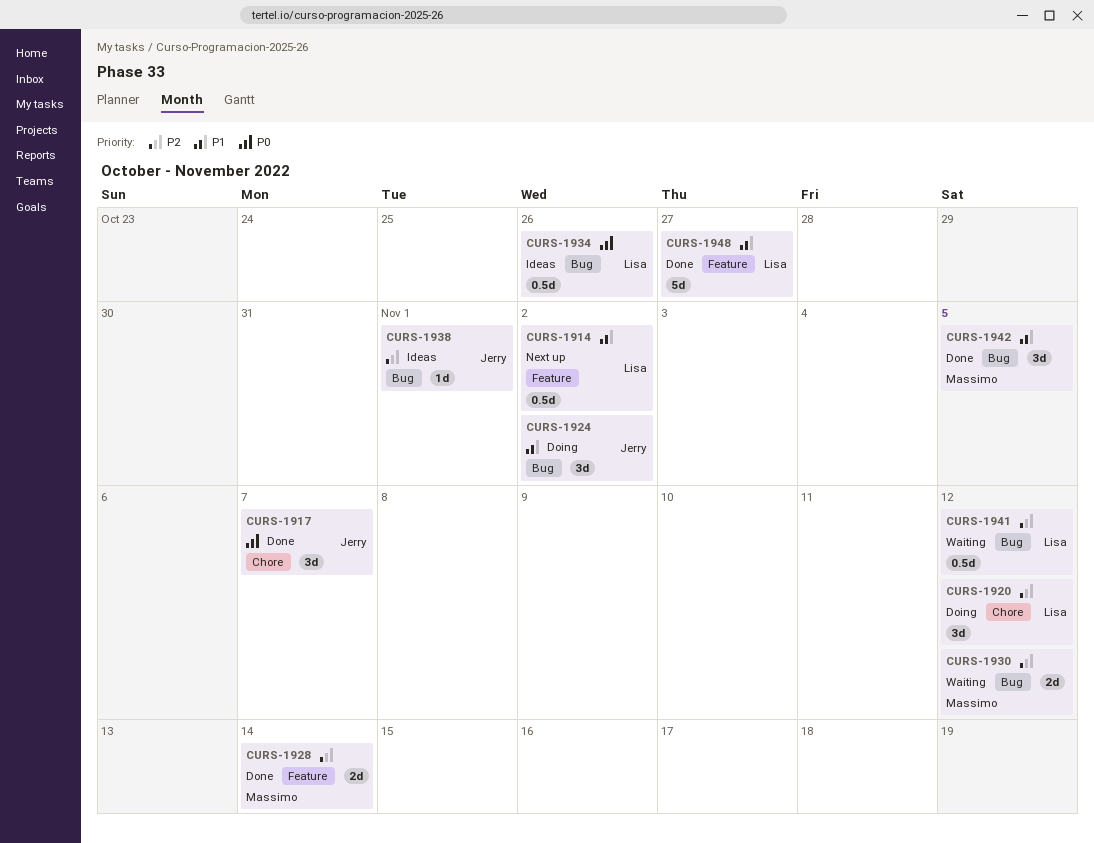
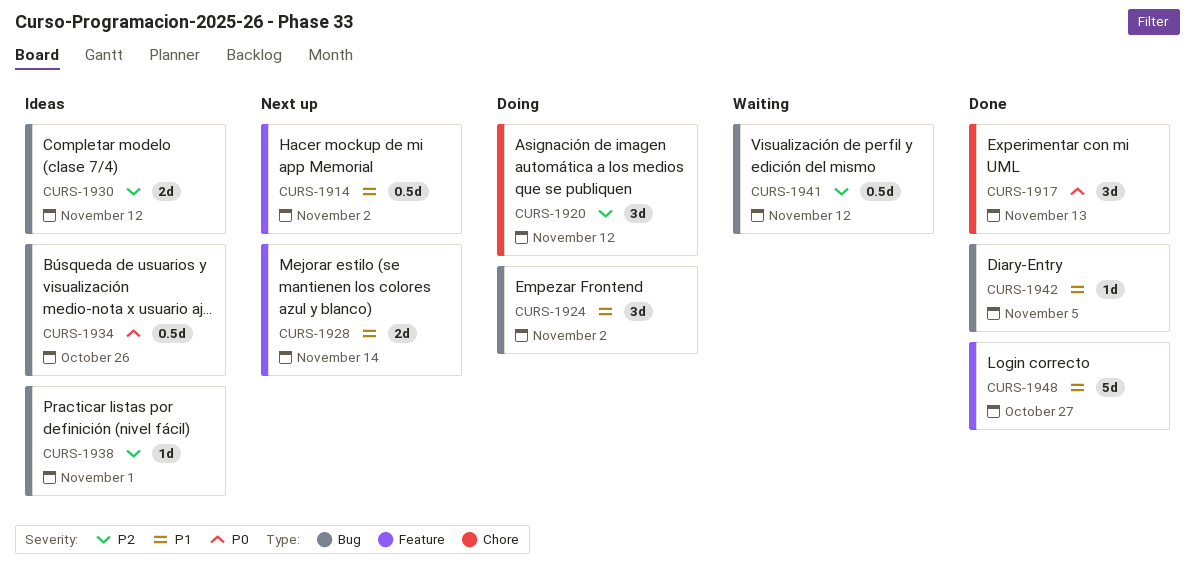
CURS-1917, due: Nov 7 -> Nov 13
CURS-1928, status: Done -> Next up
CURS-1928, priority: P2 -> P1
CURS-1930, status: Waiting -> Ideas
CURS-1942, estimate: 3d -> 1d

